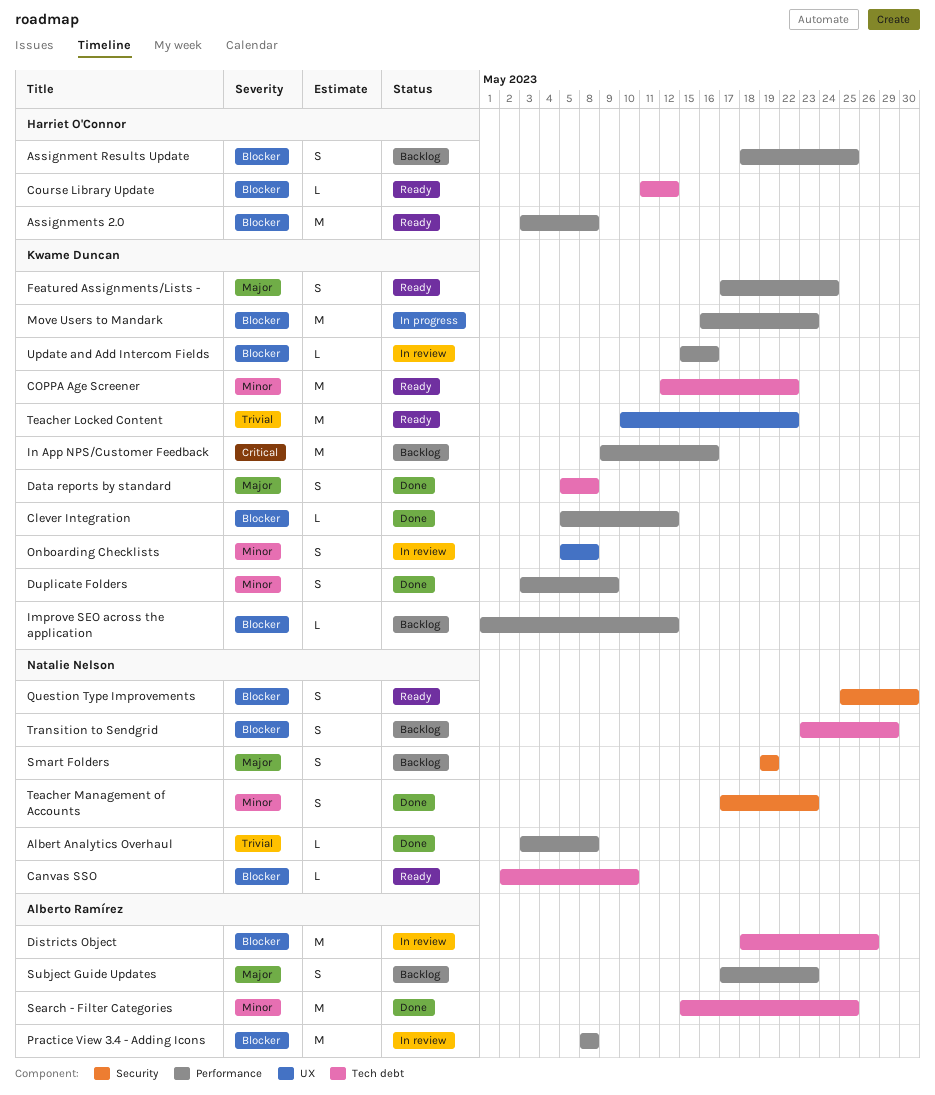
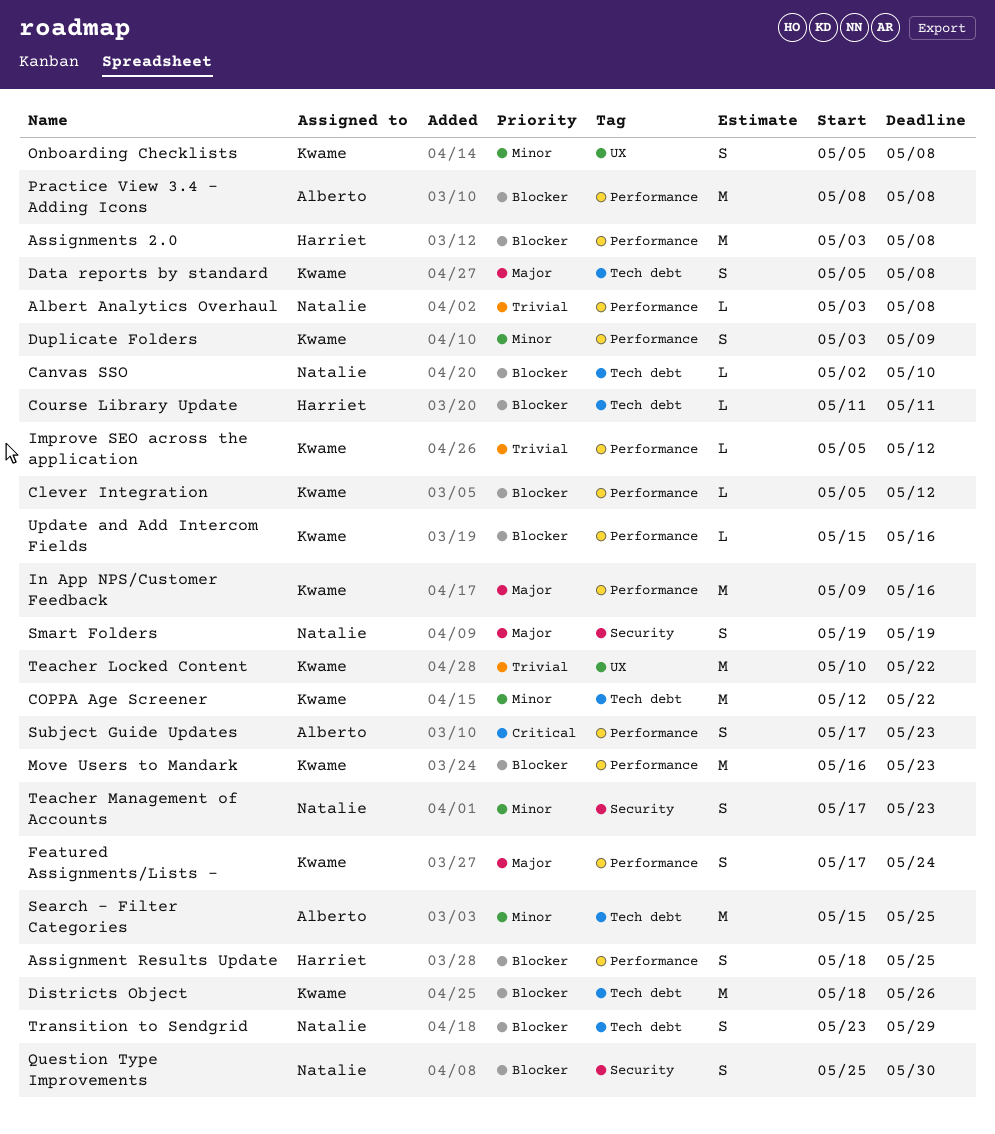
Course Library Update, due: May 12 -> May 11
Districts Object, owner: Alberto Ramírez -> Kwame Duncan
Improve SEO across the application, priority: Blocker -> Trivial
Improve SEO across the application, start: May 1 -> May 5
In App NPS/Customer Feedback, priority: Critical -> Major
Subject Guide Updates, priority: Major -> Critical

